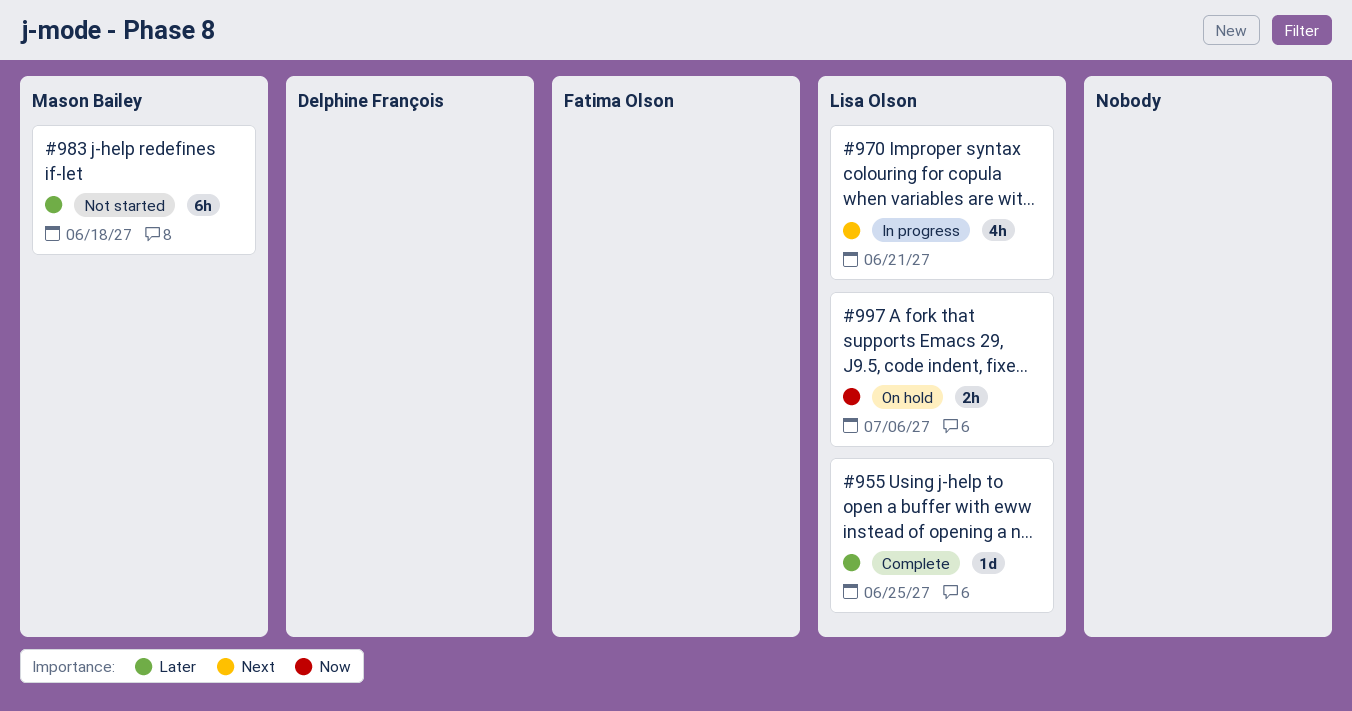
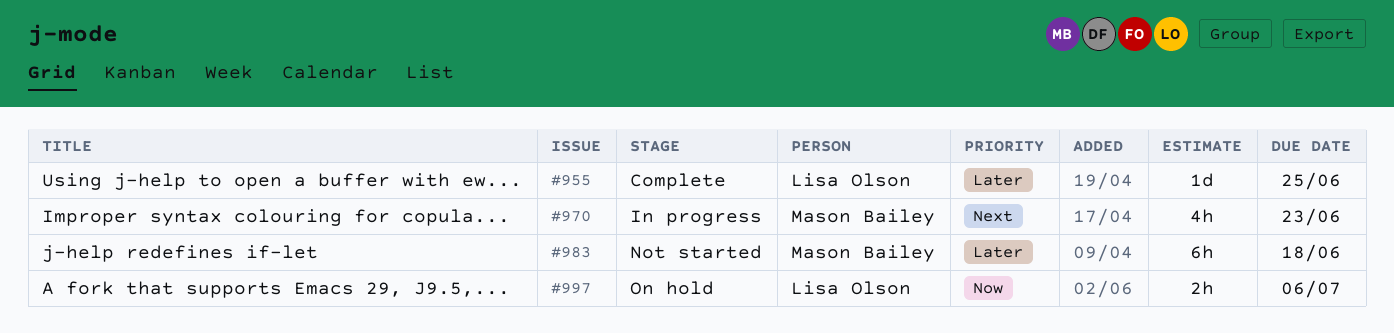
#970, owner: Lisa Olson -> Mason Bailey
#970, due: Jun 21 -> Jun 23

